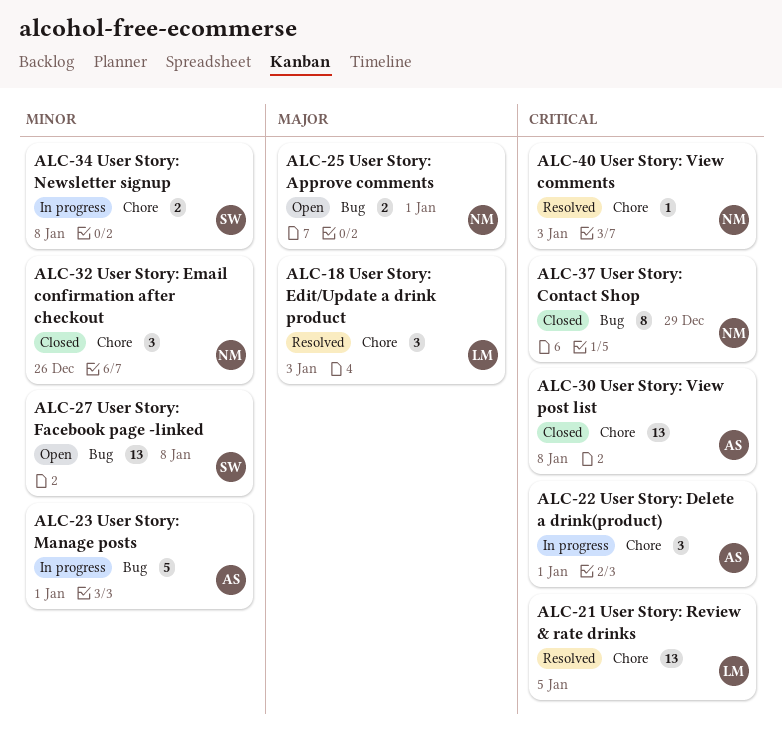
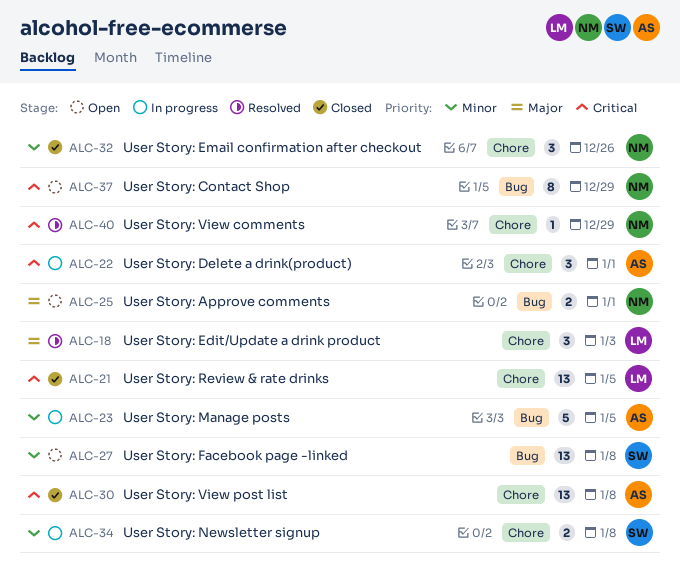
ALC-21, status: Resolved -> Closed
ALC-23, due: Jan 1 -> Jan 5
ALC-37, status: Closed -> Open
ALC-40, due: Jan 3 -> Dec 29

